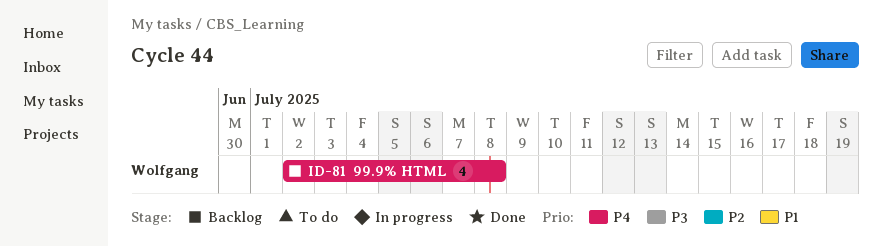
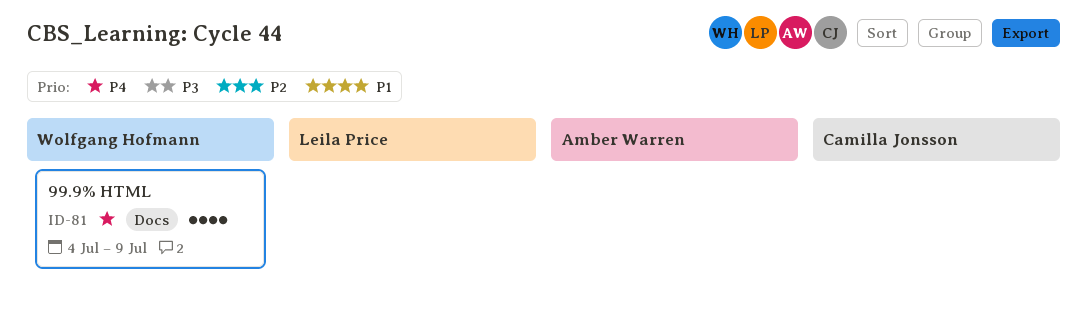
ID-81, start: Jul 2 -> Jul 4
ID-81, due: Jul 8 -> Jul 9

